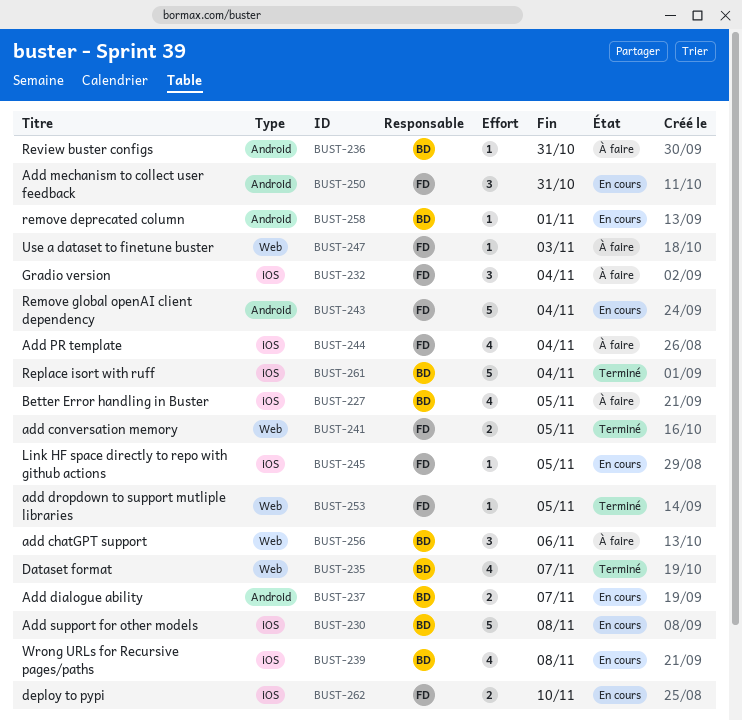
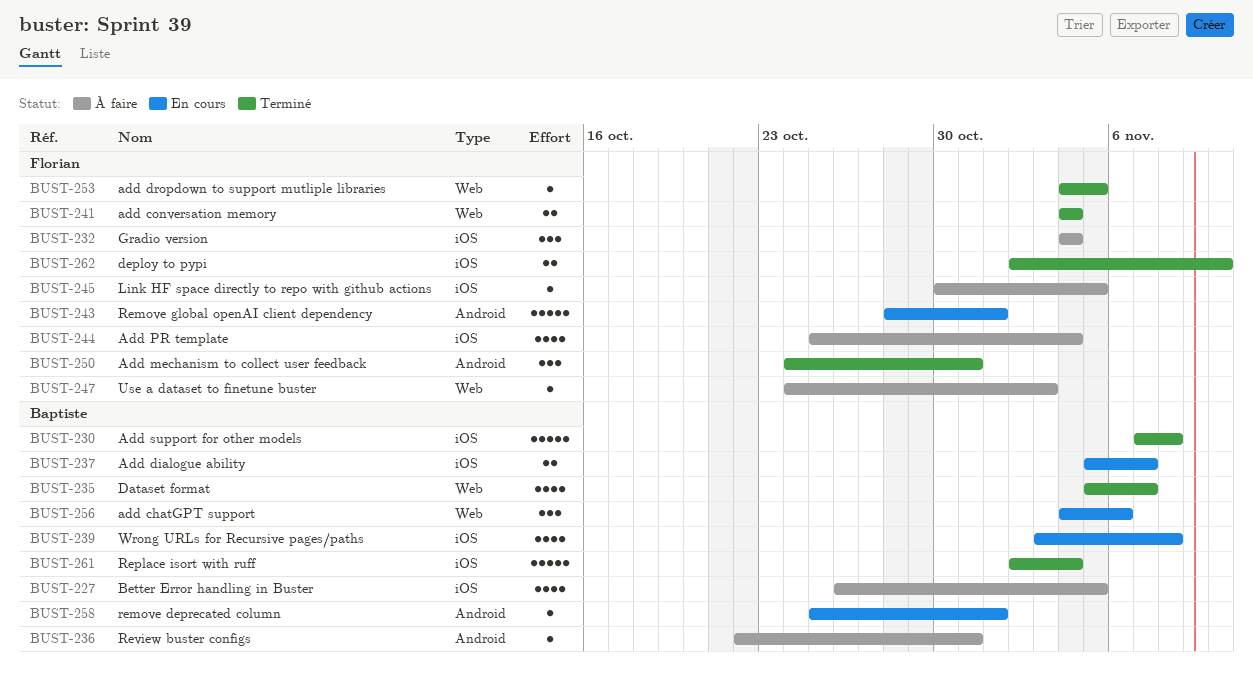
BUST-230, status: En cours -> Terminé
BUST-237, label: Android -> iOS
BUST-241, due: Nov 5 -> Nov 4
BUST-243, due: Nov 4 -> Nov 1
BUST-245, status: En cours -> À faire
BUST-250, status: En cours -> Terminé
BUST-256, status: À faire -> En cours
BUST-262, status: En cours -> Terminé

